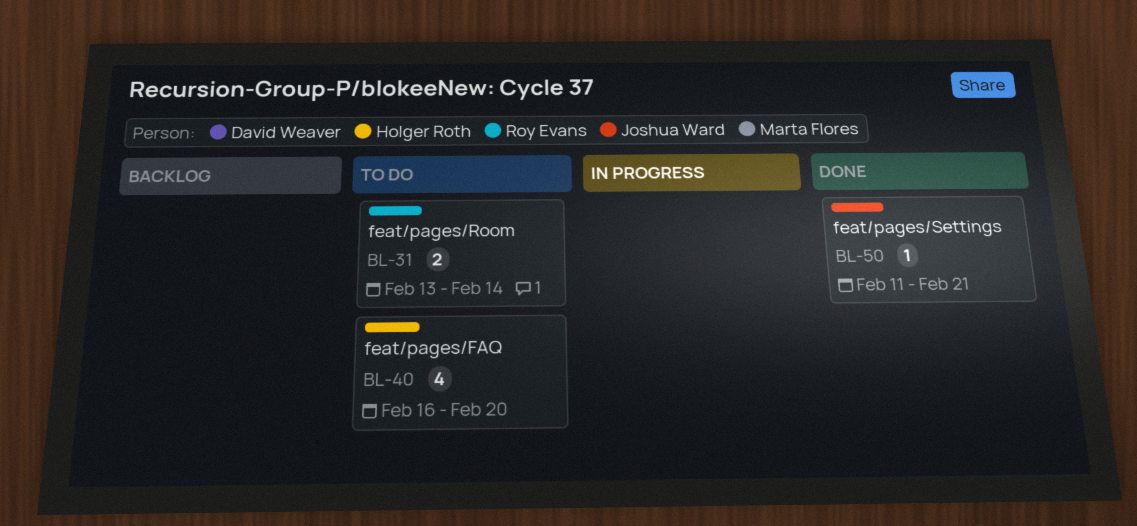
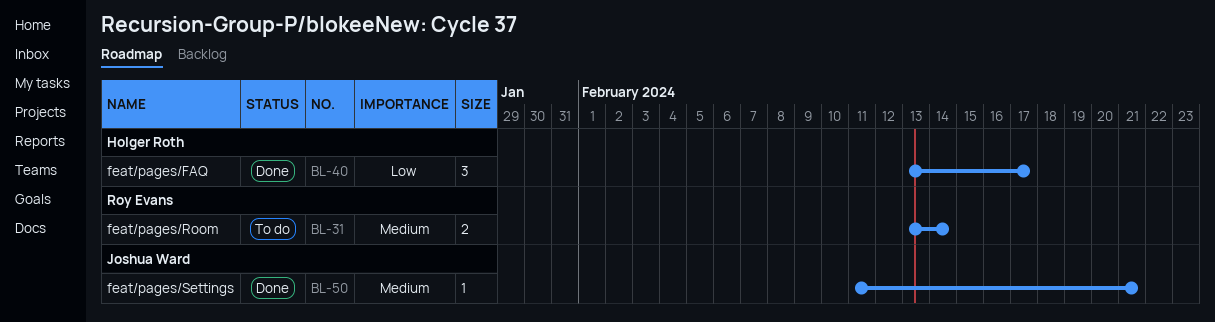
BL-40, status: To do -> Done
BL-40, estimate: 4 -> 3
BL-40, start: Feb 16 -> Feb 13
BL-40, due: Feb 20 -> Feb 17

